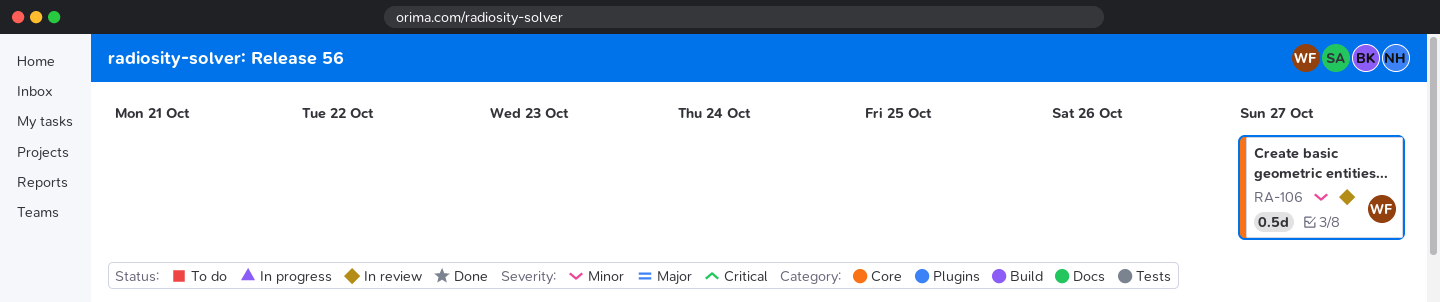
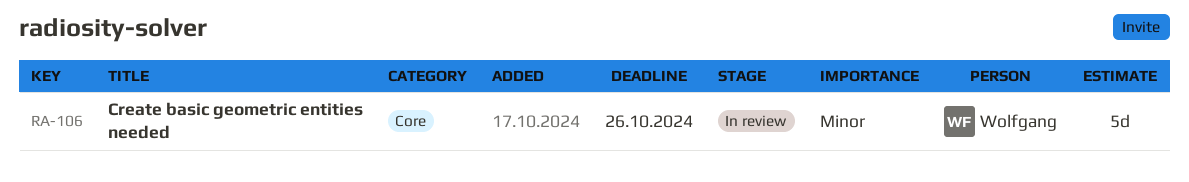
RA-106, estimate: 0.5d -> 5d
RA-106, due: Oct 27 -> Oct 26

